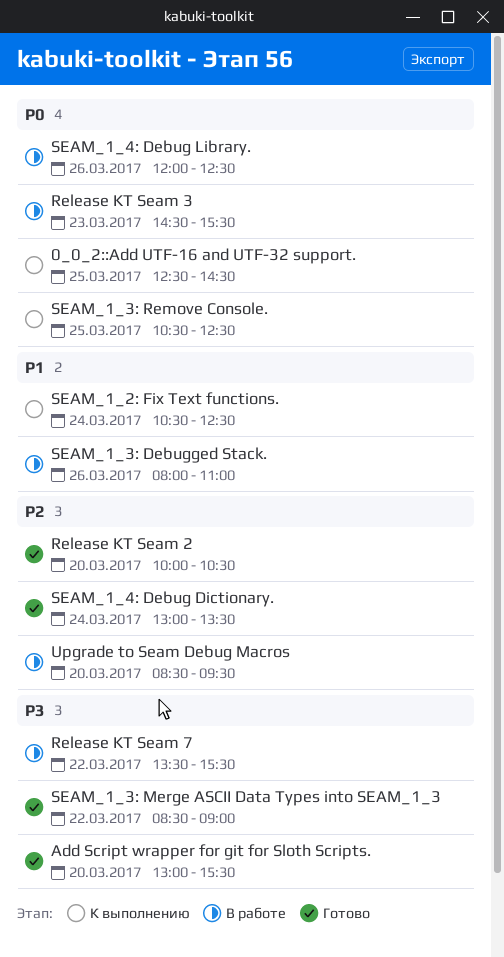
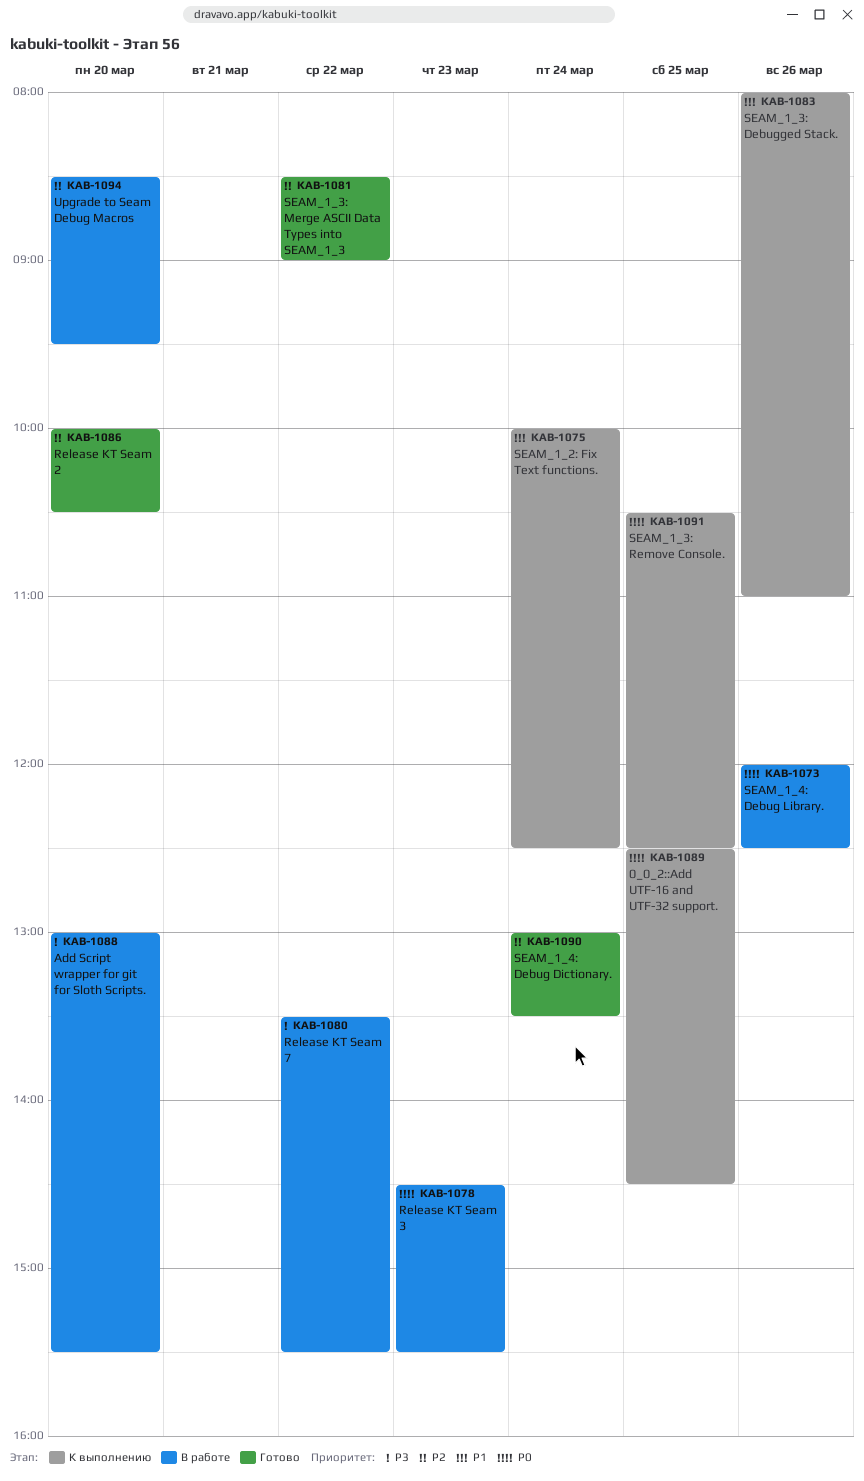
Add Script wrapper for git for Sloth Scripts., status: Готово -> В работе
SEAM_1_2: Fix Text functions., begins: 10:30 -> 10:00
SEAM_1_3: Debugged Stack., status: В работе -> К выполнению
SEAM_1_3: Merge ASCII Data Types into SEAM_1_3, priority: P3 -> P2

